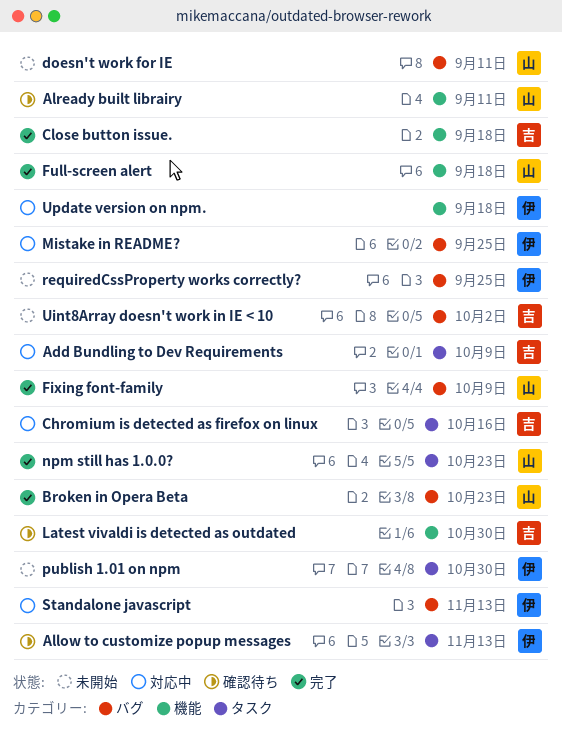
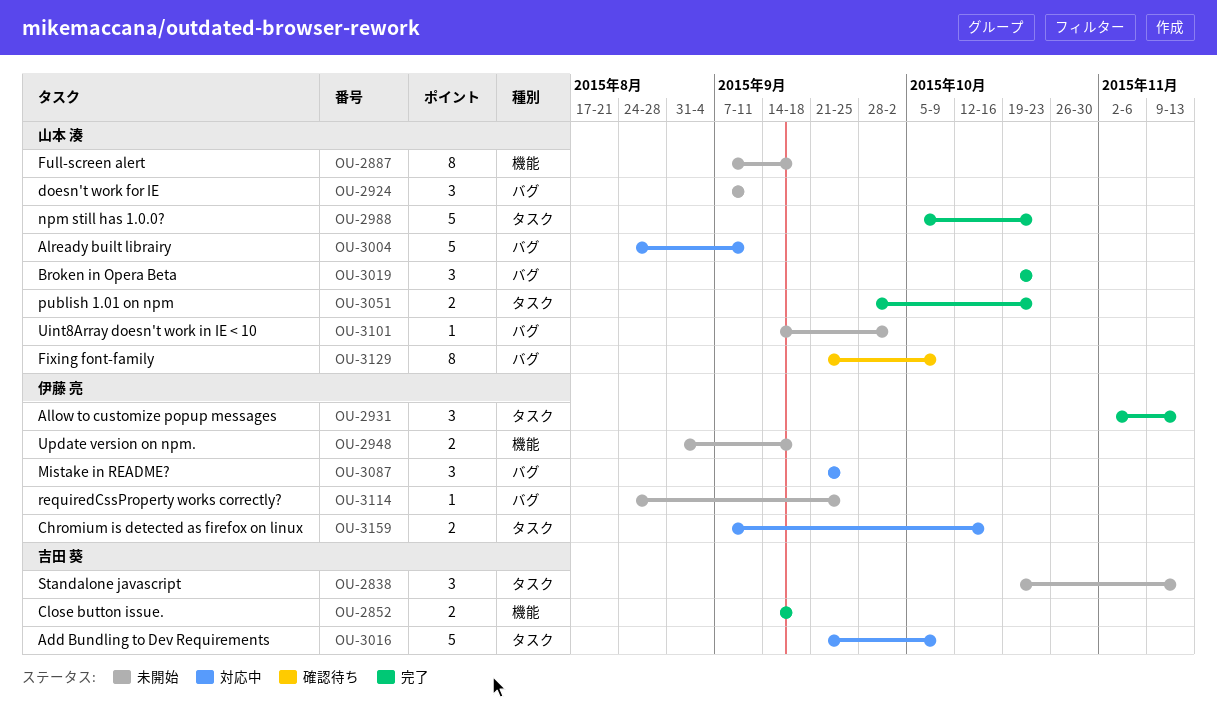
Allow to customize popup messages, status: 確認待ち -> 完了
Already built librairy, status: 確認待ち -> 対応中
Already built librairy, label: 機能 -> バグ
Chromium is detected as firefox on linux, owner: 吉田 葵 -> 伊藤 亮
Fixing font-family, status: 完了 -> 確認待ち
Full-screen alert, status: 完了 -> 未開始
Latest vivaldi is detected as outdated: present -> none
publish 1.01 on npm, status: 未開始 -> 完了
publish 1.01 on npm, owner: 伊藤 亮 -> 山本 湊
publish 1.01 on npm, due: Oct 30 -> Oct 23
Standalone javascript, status: 対応中 -> 未開始
Standalone javascript, owner: 伊藤 亮 -> 吉田 葵
Standalone javascript, label: バグ -> タスク
Uint8Array doesn't work in IE < 10, owner: 吉田 葵 -> 山本 湊
Update version on npm., status: 対応中 -> 未開始

